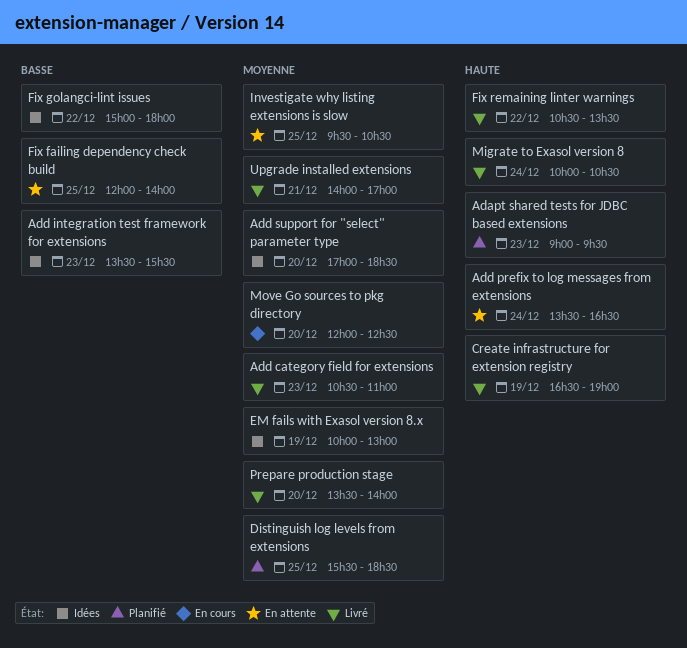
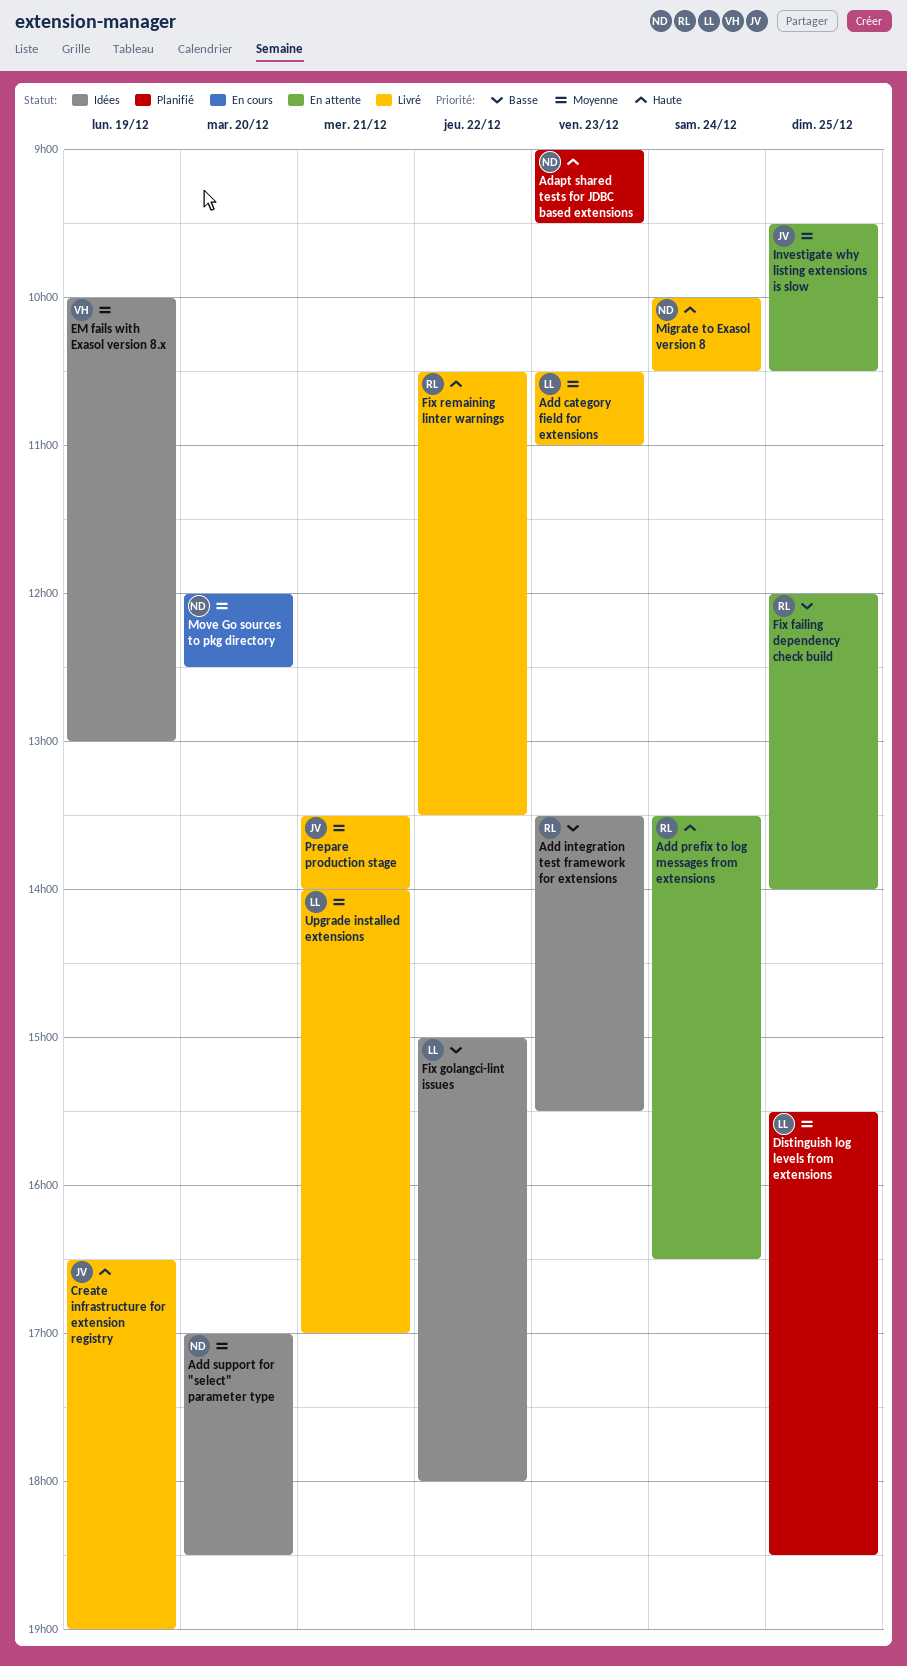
Prepare production stage, day: Dec 20 -> Dec 21

